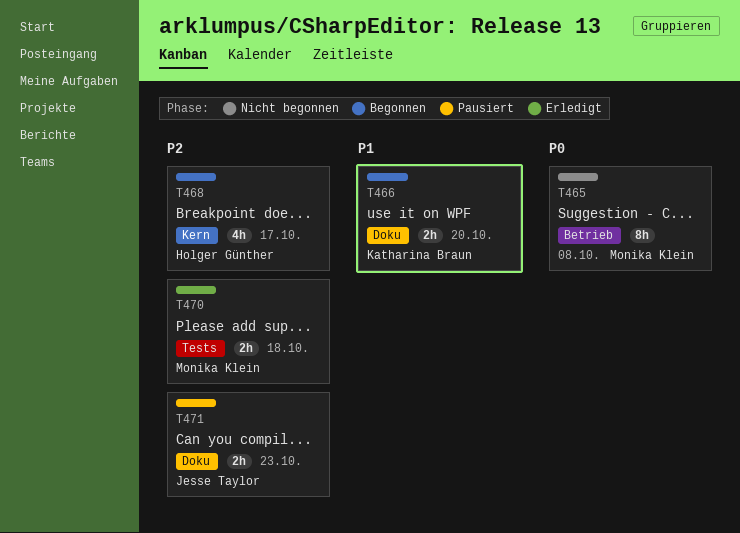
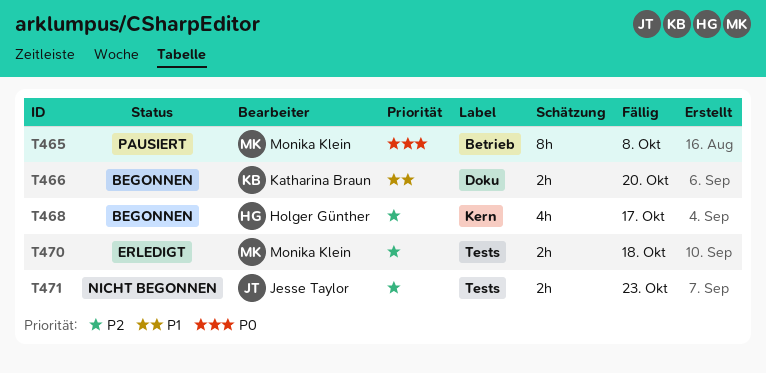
T465, status: Nicht begonnen -> Pausiert
T471, status: Pausiert -> Nicht begonnen
T471, label: Doku -> Tests

